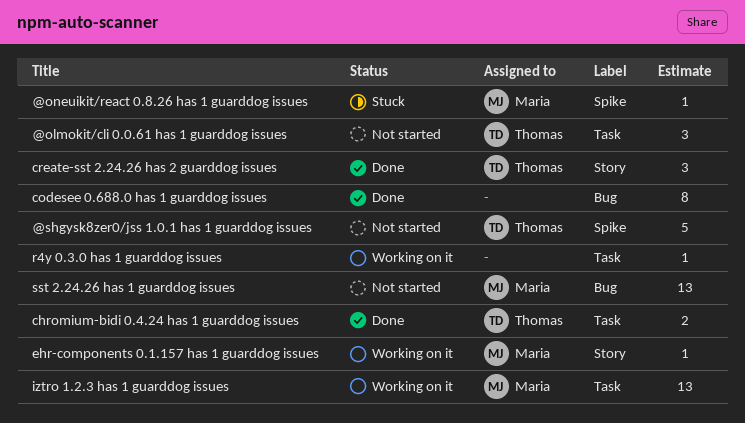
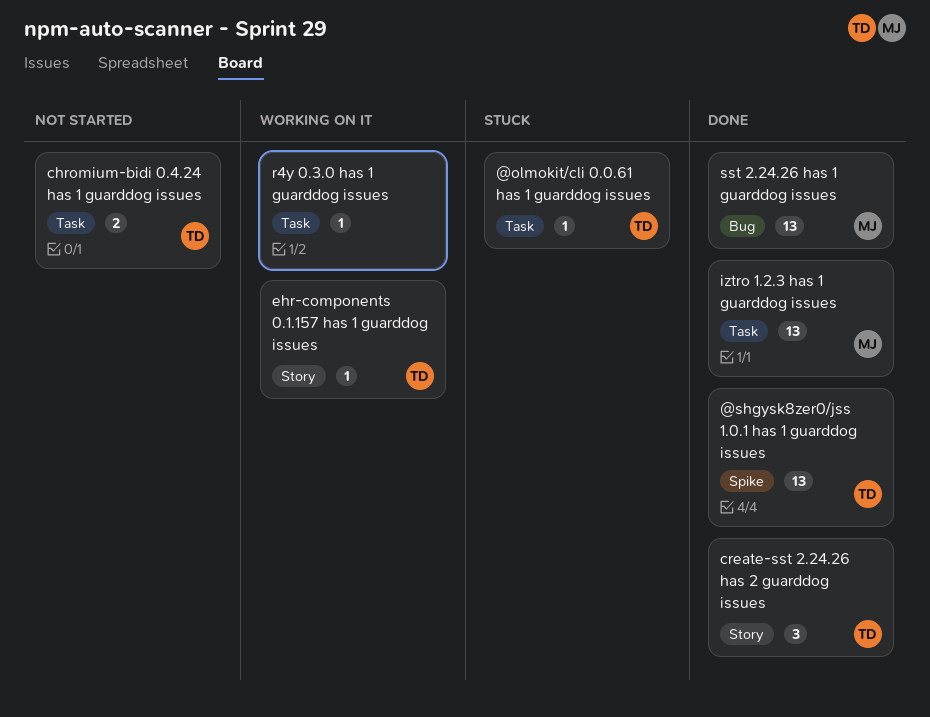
@olmokit/cli 0.0.61 has 1 guarddog issues, status: Not started -> Stuck
@olmokit/cli 0.0.61 has 1 guarddog issues, estimate: 3 -> 1
@oneuikit/react 0.8.26 has 1 guarddog issues: present -> none
@shgysk8zer0/jss 1.0.1 has 1 guarddog issues, status: Not started -> Done
@shgysk8zer0/jss 1.0.1 has 1 guarddog issues, estimate: 5 -> 13
chromium-bidi 0.4.24 has 1 guarddog issues, status: Done -> Not started
codesee 0.688.0 has 1 guarddog issues: present -> none
ehr-components 0.1.157 has 1 guarddog issues, owner: Maria -> Thomas
iztro 1.2.3 has 1 guarddog issues, status: Working on it -> Done
sst 2.24.26 has 1 guarddog issues, status: Not started -> Done

